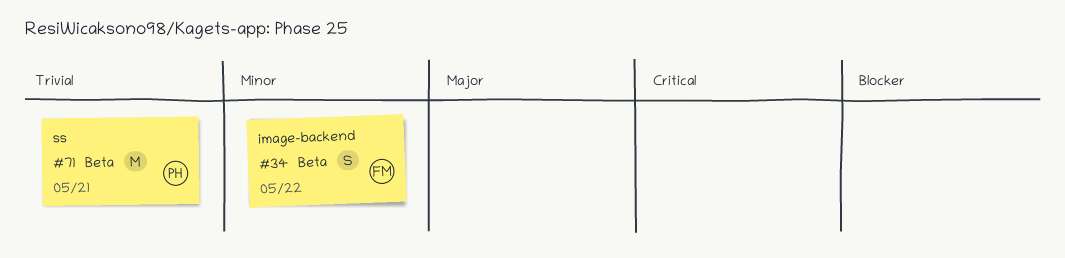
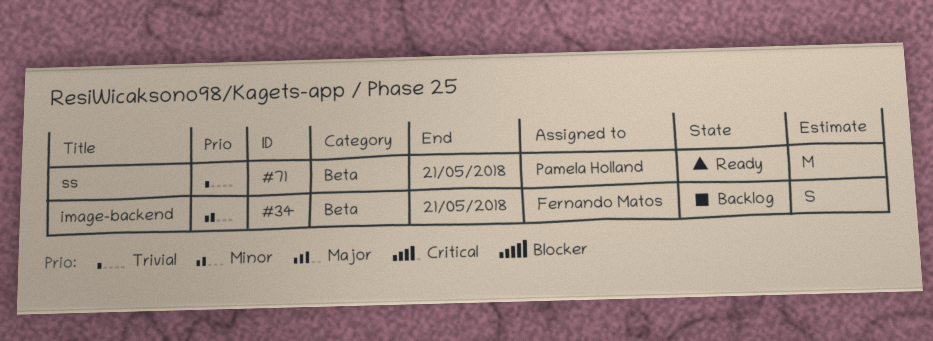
#34, due: May 22 -> May 21

